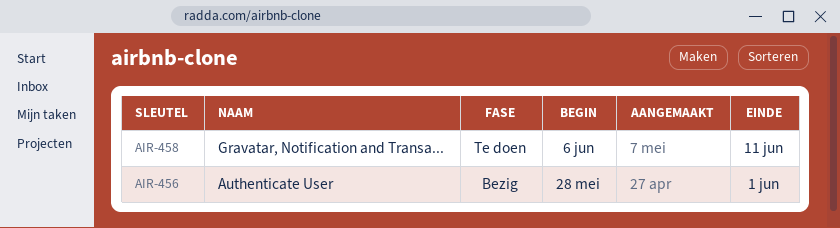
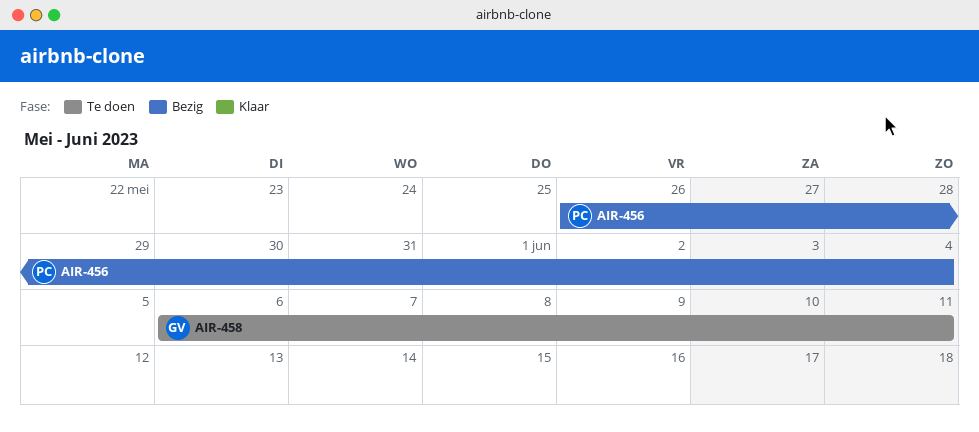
AIR-456, start: May 28 -> May 26
AIR-456, due: Jun 1 -> Jun 4

